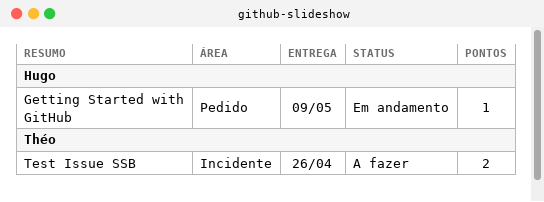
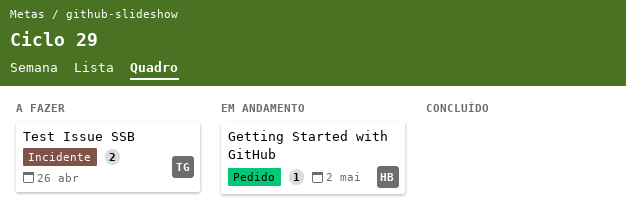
Getting Started with GitHub, due: May 9 -> May 2

